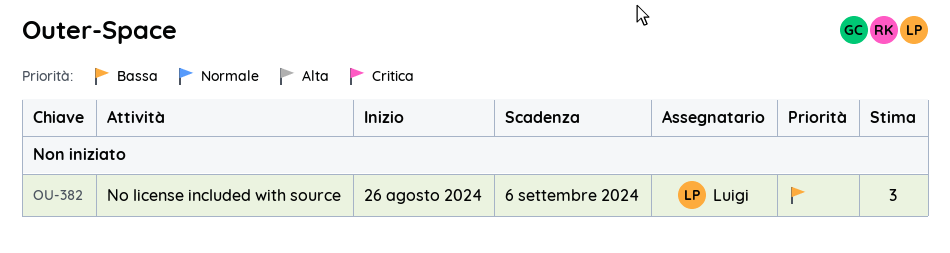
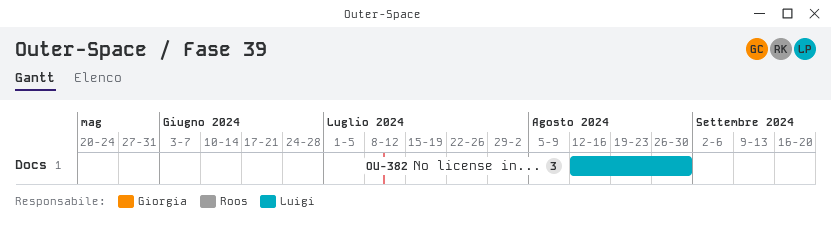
OU-382, start: Aug 26 -> Aug 12
OU-382, due: Sep 6 -> Aug 30

